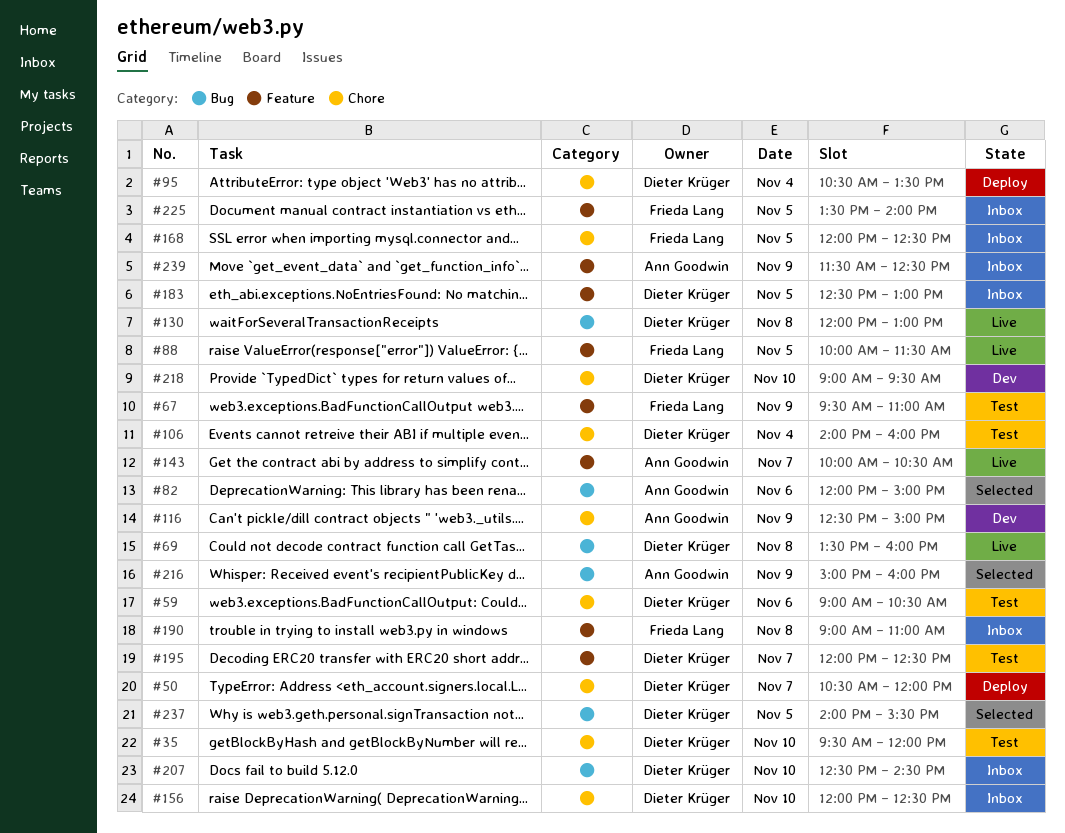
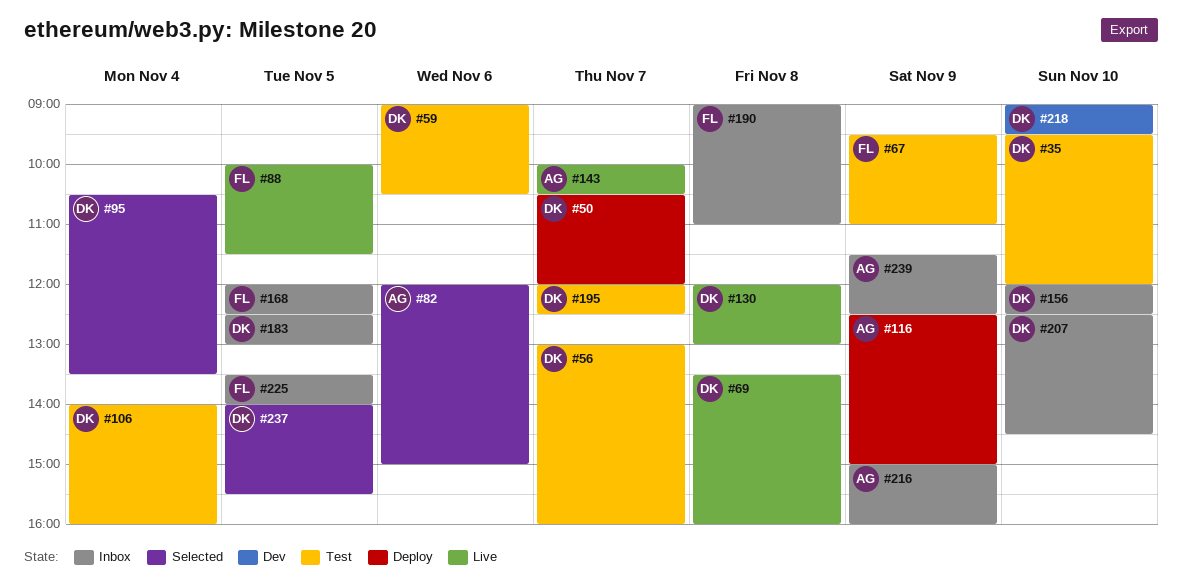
#56: none -> present
#95, status: Deploy -> Selected
#116, status: Dev -> Deploy
#216, status: Selected -> Inbox

